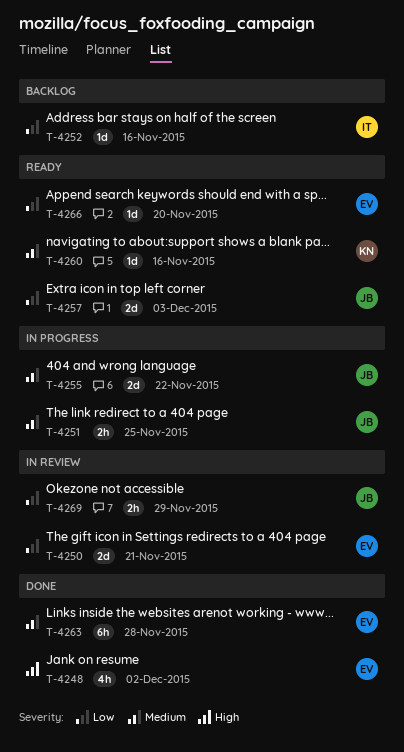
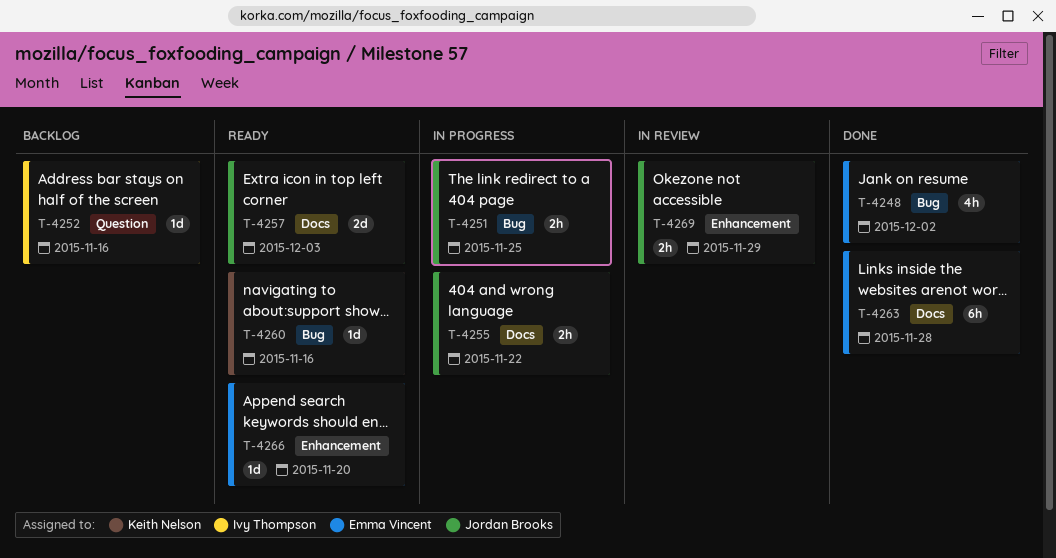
T-4250: present -> none
T-4255, estimate: 2d -> 2h

